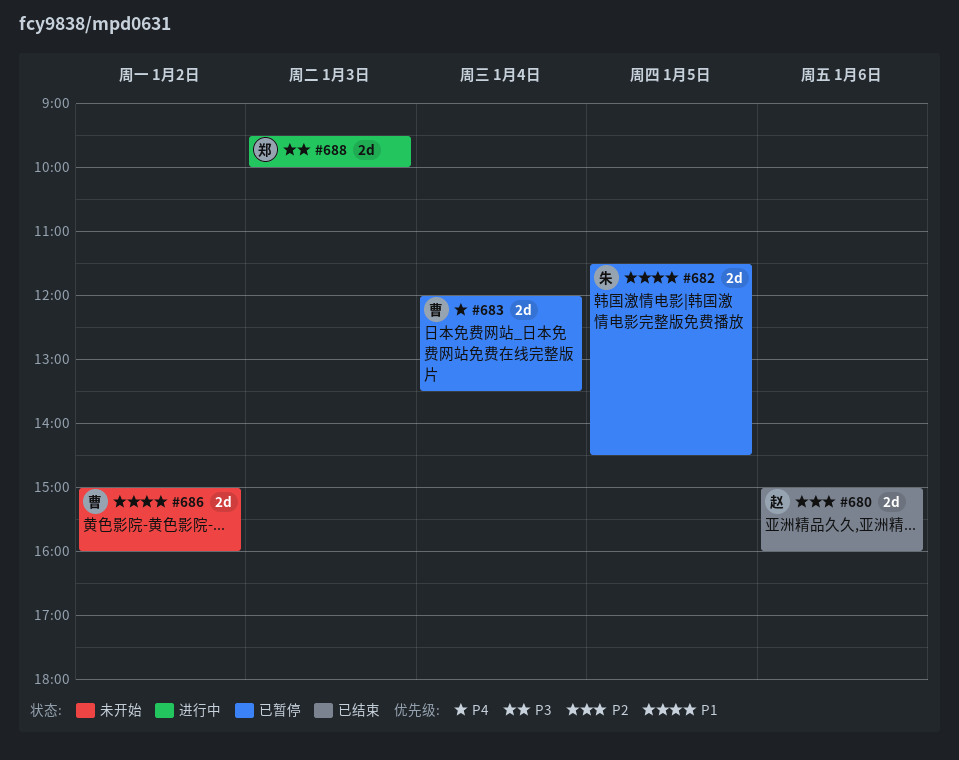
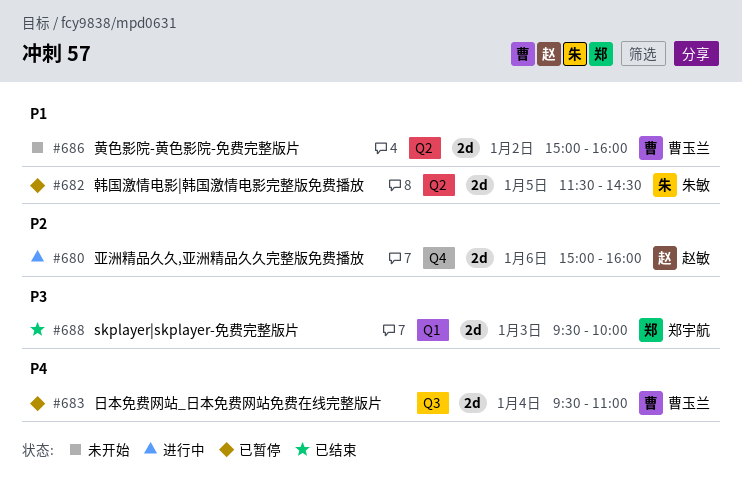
#680, status: 已结束 -> 进行中
#683, begins: 12:00 -> 09:30
#683, ends: 13:30 -> 11:00
#688, status: 进行中 -> 已结束

